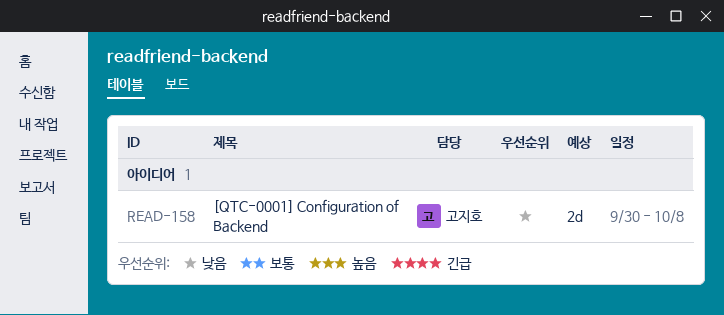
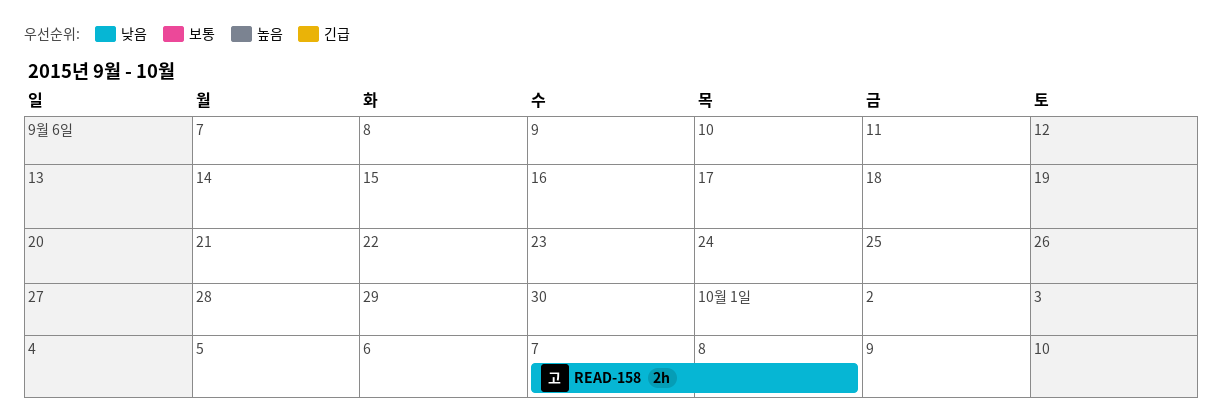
READ-158, estimate: 2d -> 2h
READ-158, start: Sep 30 -> Oct 7

